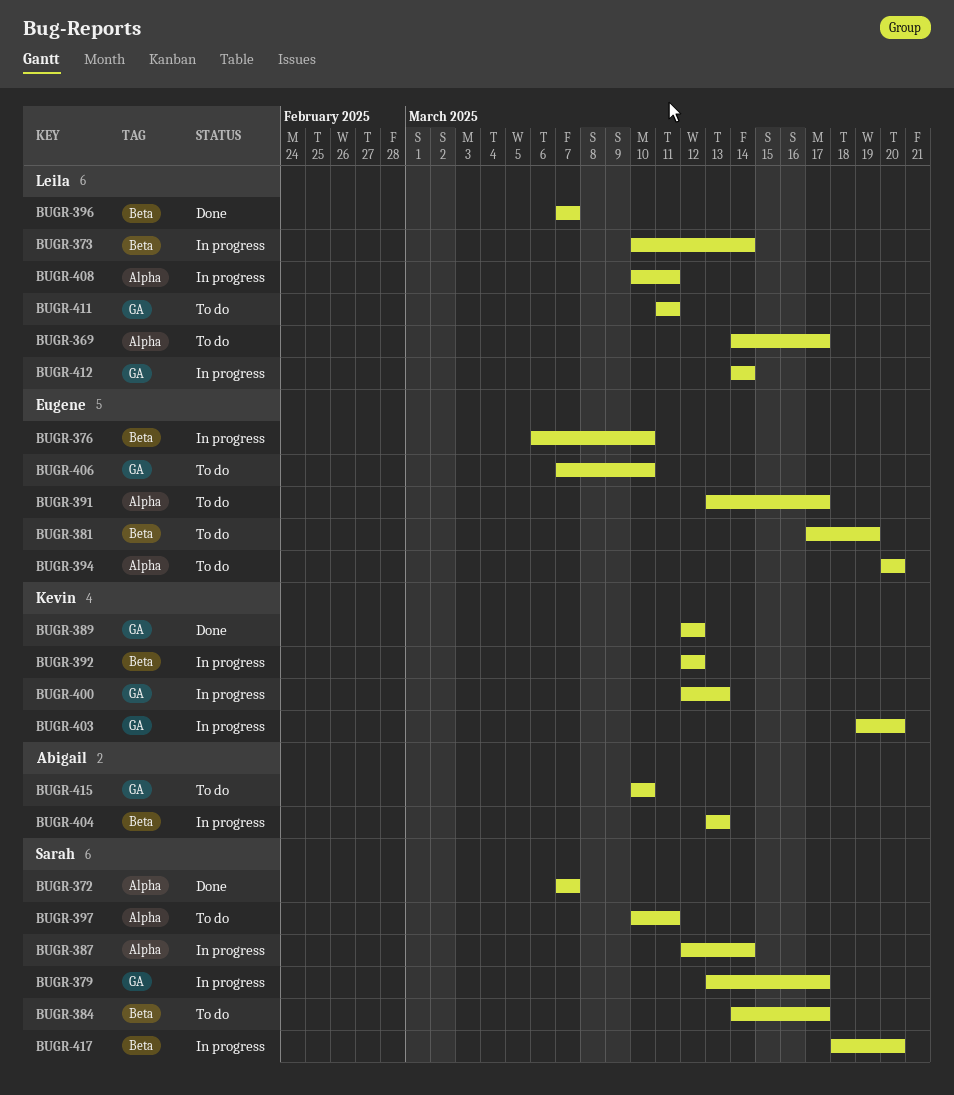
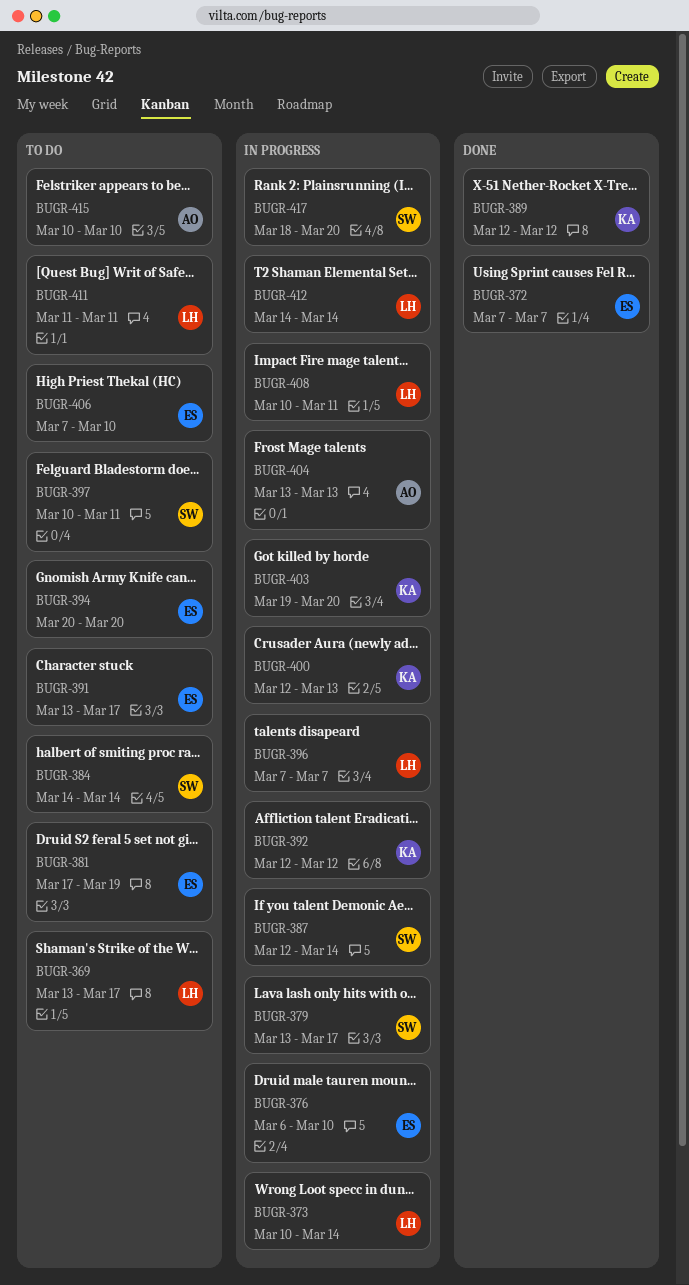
BUGR-369, start: Mar 14 -> Mar 13
BUGR-372, owner: Sarah -> Eugene
BUGR-384, due: Mar 17 -> Mar 14
BUGR-396, status: Done -> In progress

